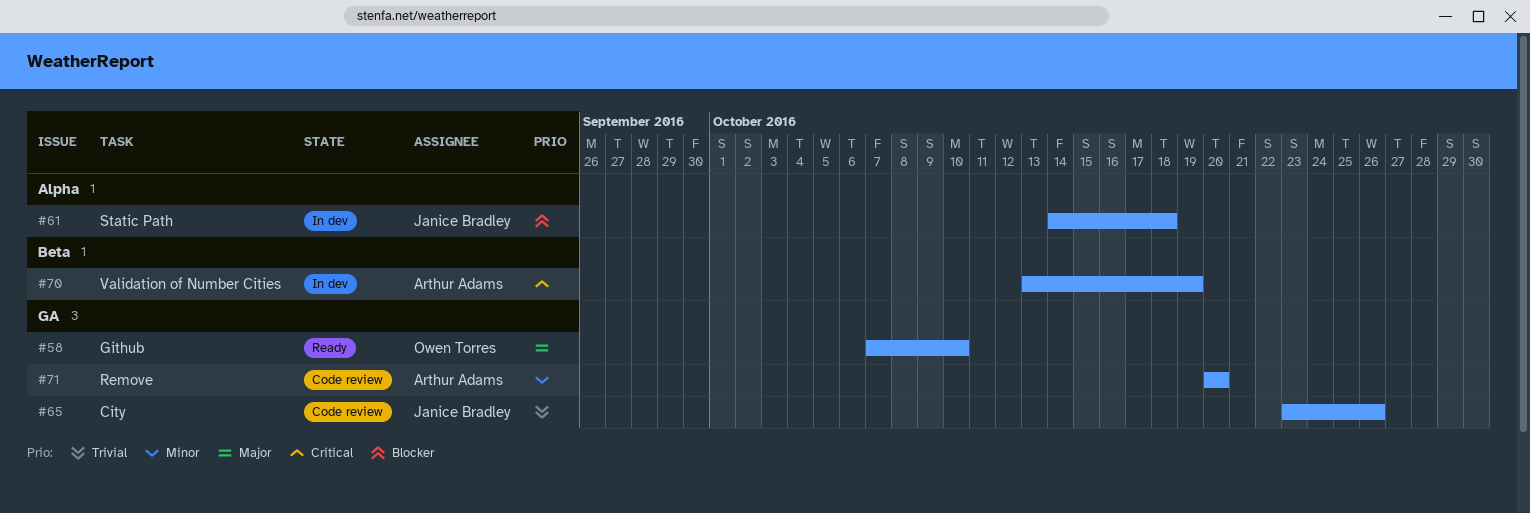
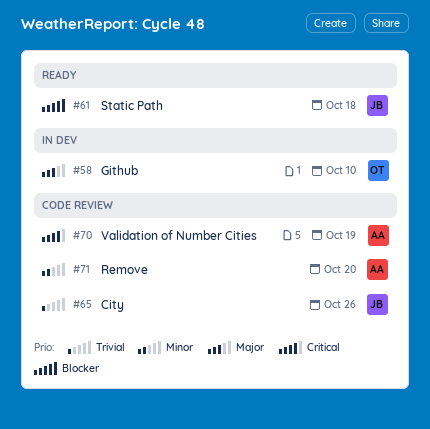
#58, status: Ready -> In dev
#61, status: In dev -> Ready
#70, status: In dev -> Code review

